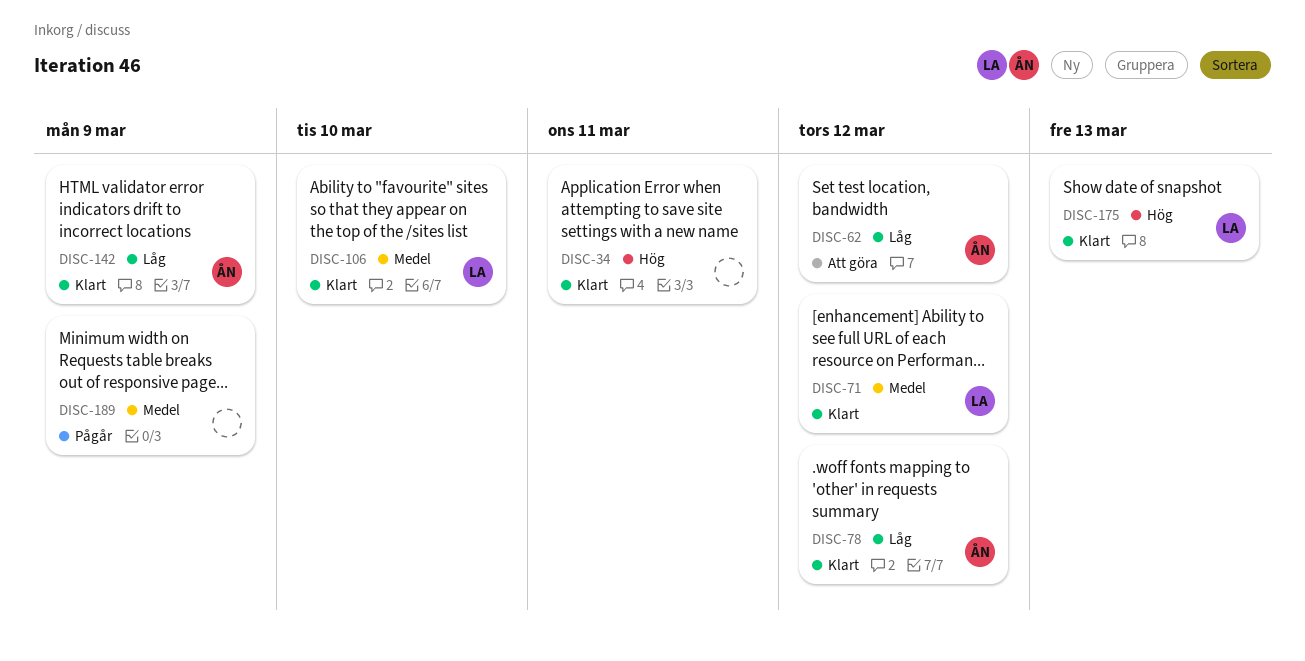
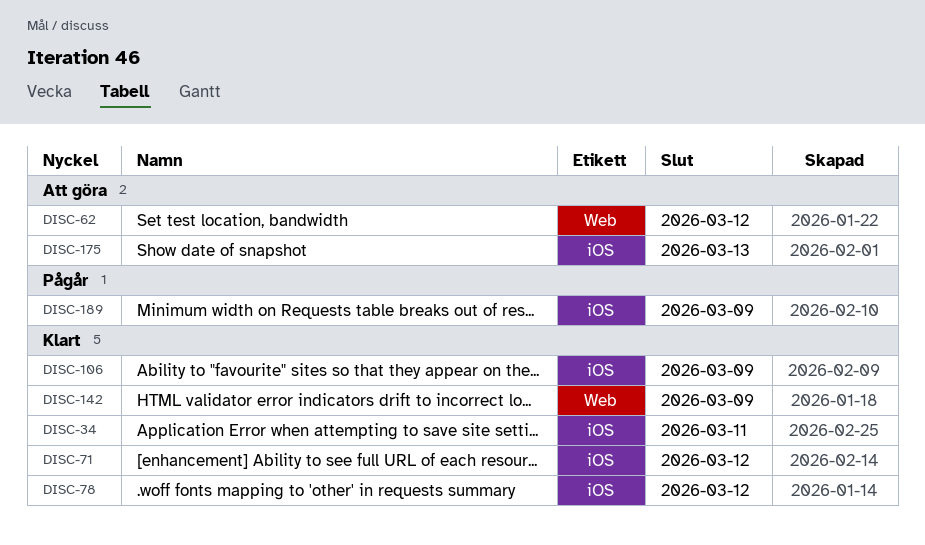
DISC-106, due: Mar 10 -> Mar 9
DISC-175, status: Klart -> Att göra

